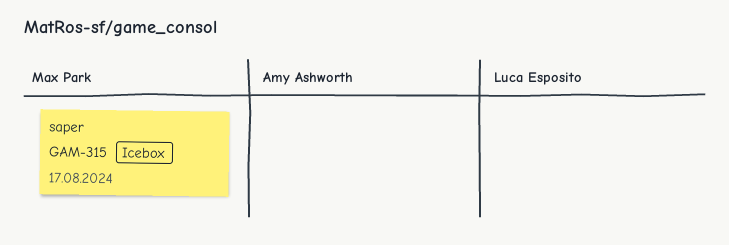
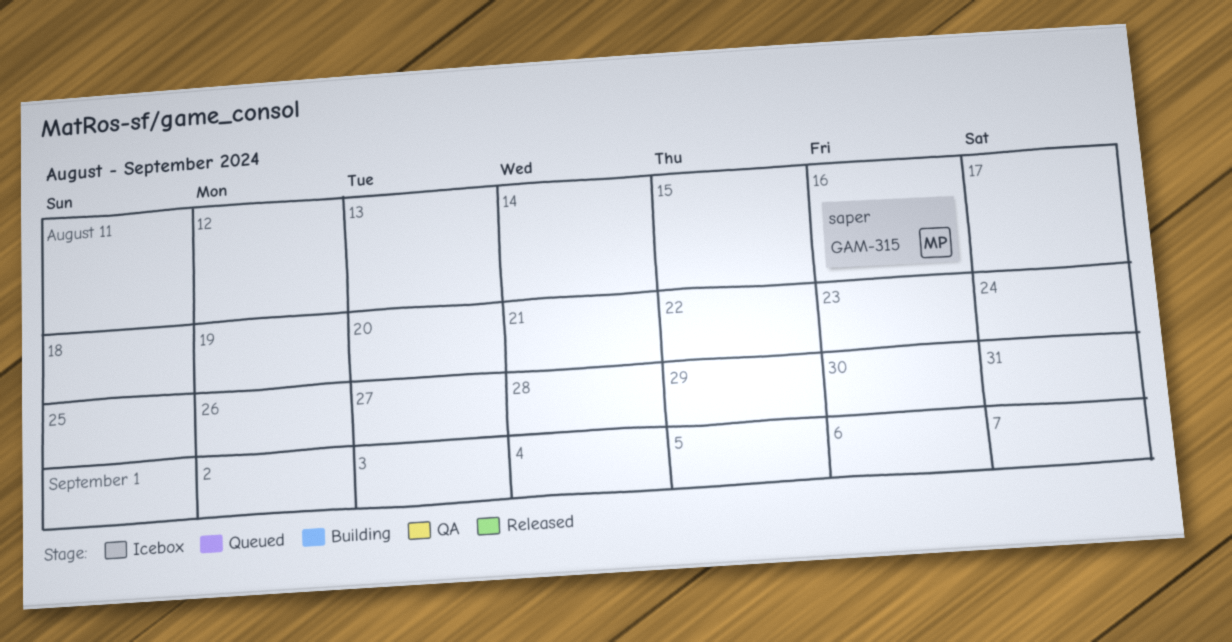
GAM-315, due: Aug 17 -> Aug 16

